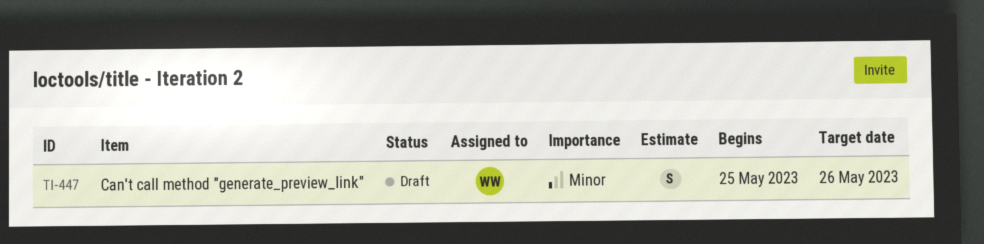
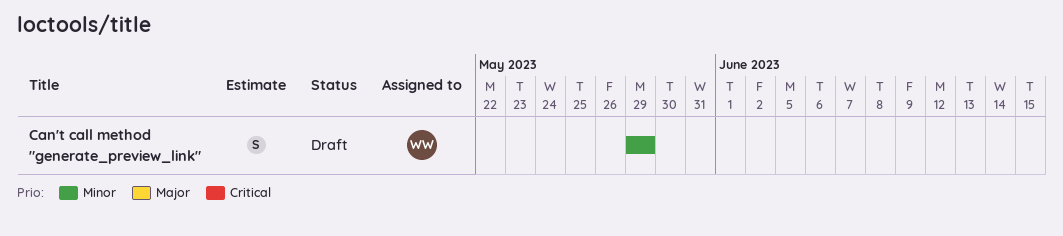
Can't call method "generate_preview_link", start: May 25 -> May 29
Can't call method "generate_preview_link", due: May 26 -> May 29

